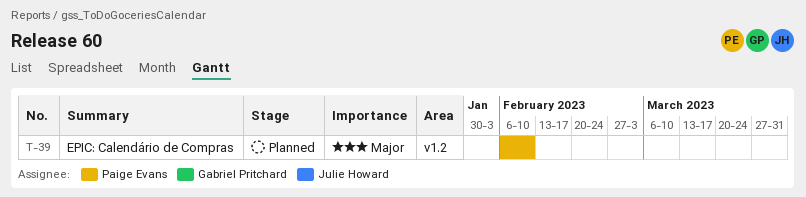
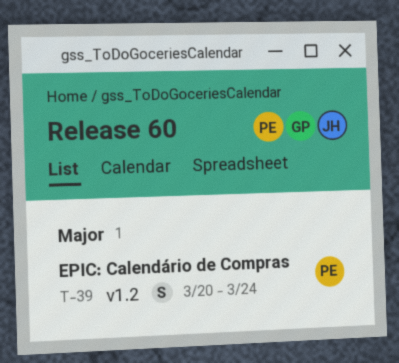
T-39, start: Feb 6 -> Mar 20
T-39, due: Feb 10 -> Mar 24

